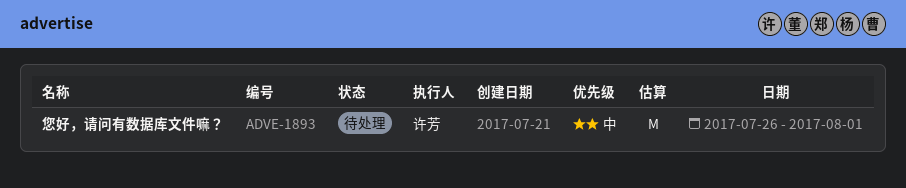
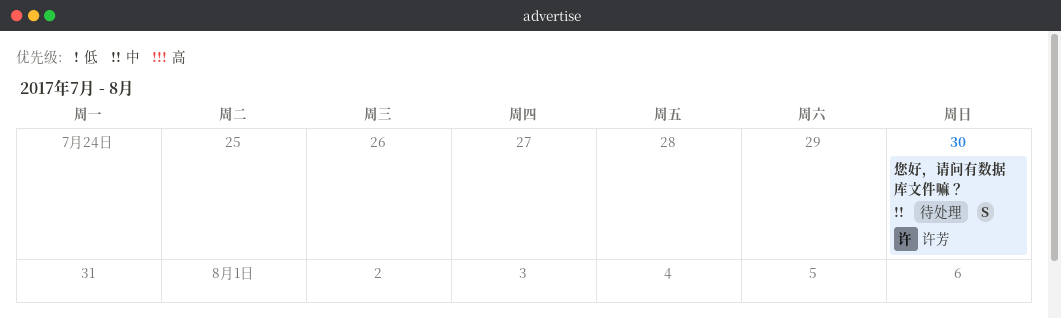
您好，请问有数据库文件嘛？, estimate: M -> S
您好，请问有数据库文件嘛？, due: Aug 1 -> Jul 30

